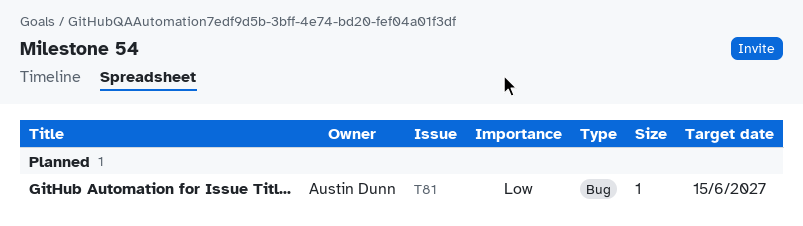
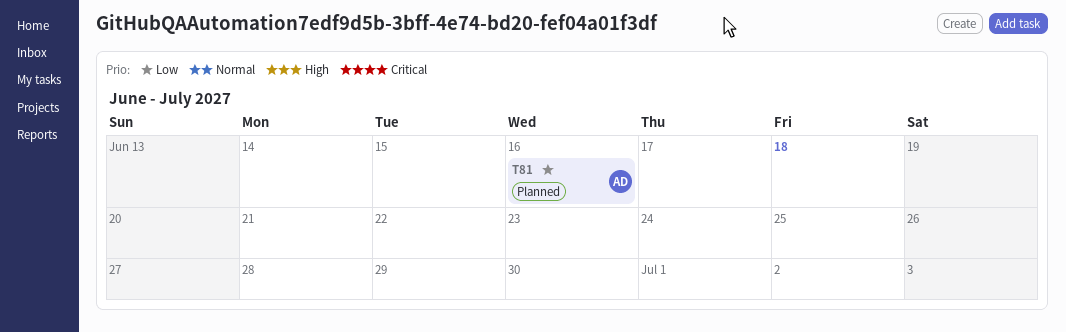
T81, due: Jun 15 -> Jun 16

